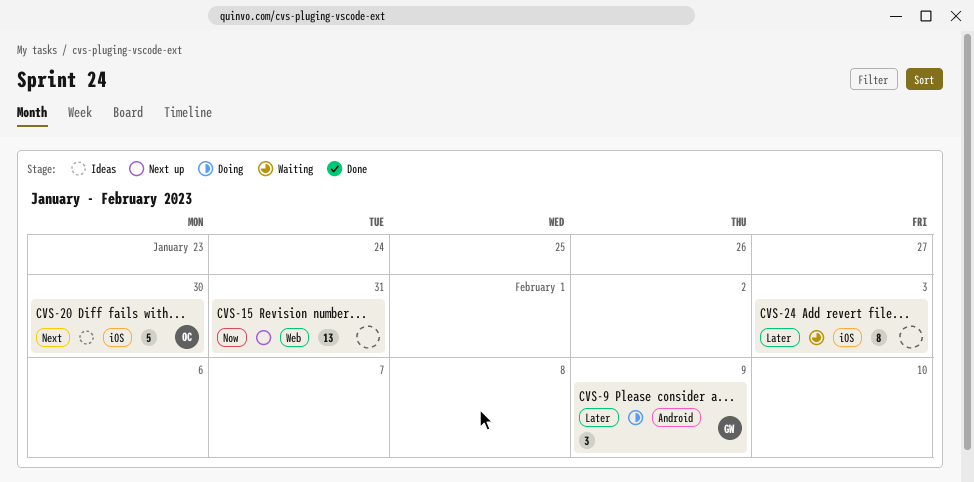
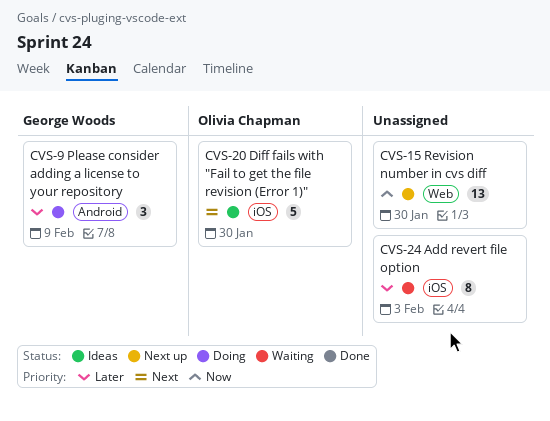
CVS-15, due: Jan 31 -> Jan 30

